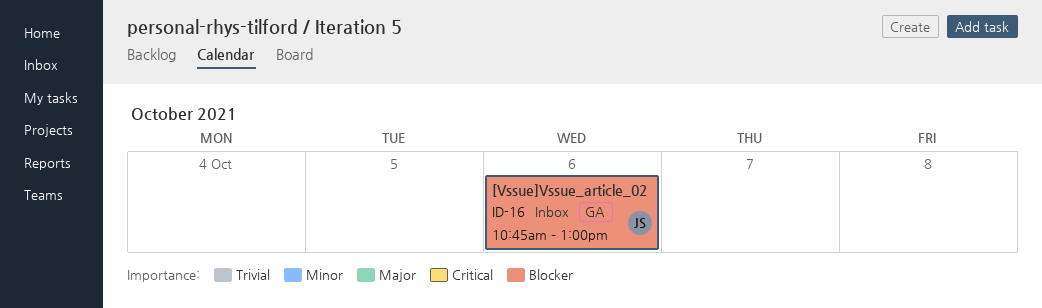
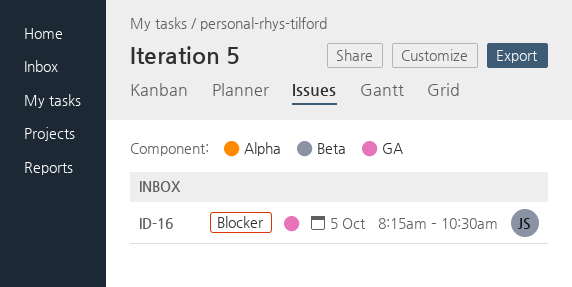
ID-16, day: Oct 6 -> Oct 5
ID-16, begins: 10:45 -> 08:15
ID-16, ends: 13:00 -> 10:30

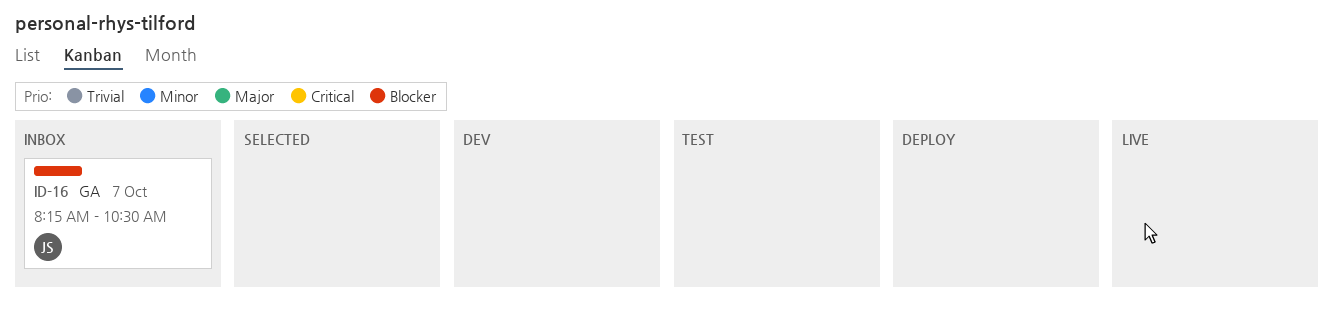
ID-16, day: Oct 5 -> Oct 7

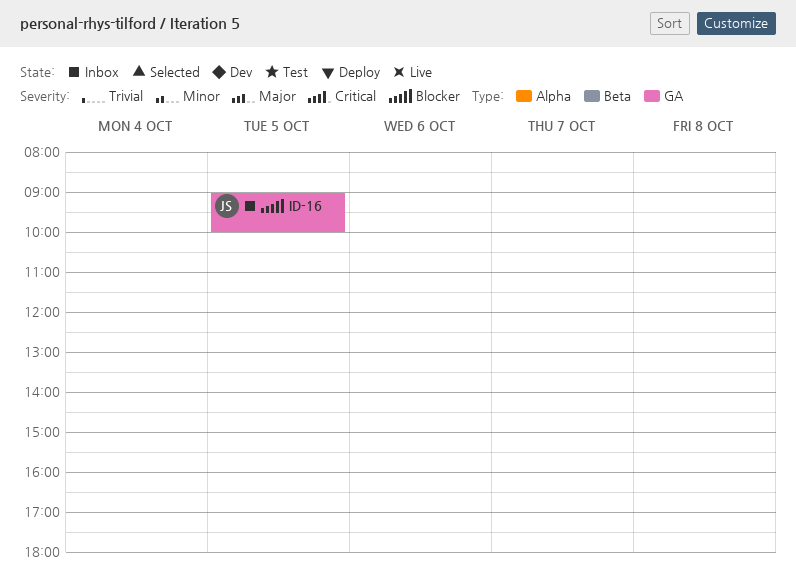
ID-16, day: Oct 7 -> Oct 5
ID-16, begins: 08:15 -> 09:00
ID-16, ends: 10:30 -> 10:00

